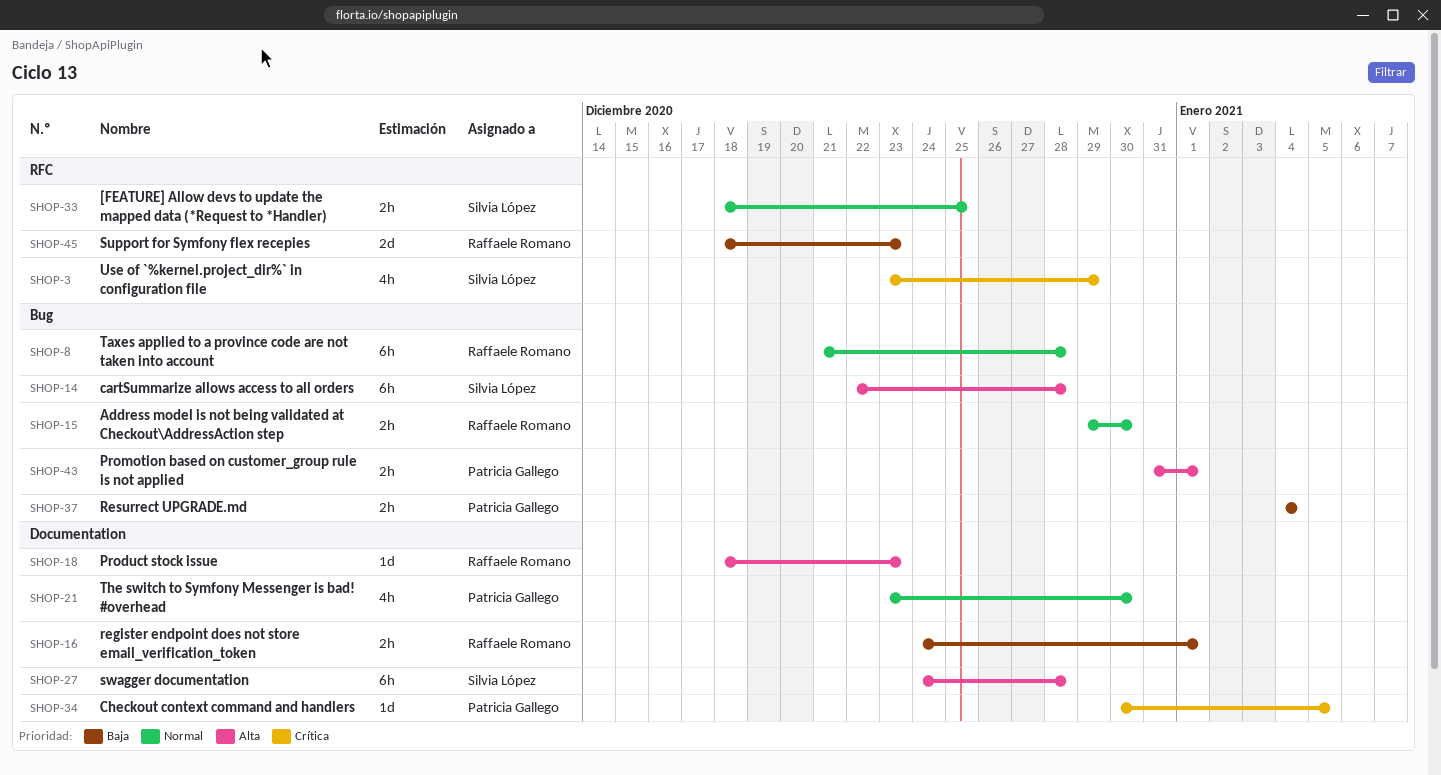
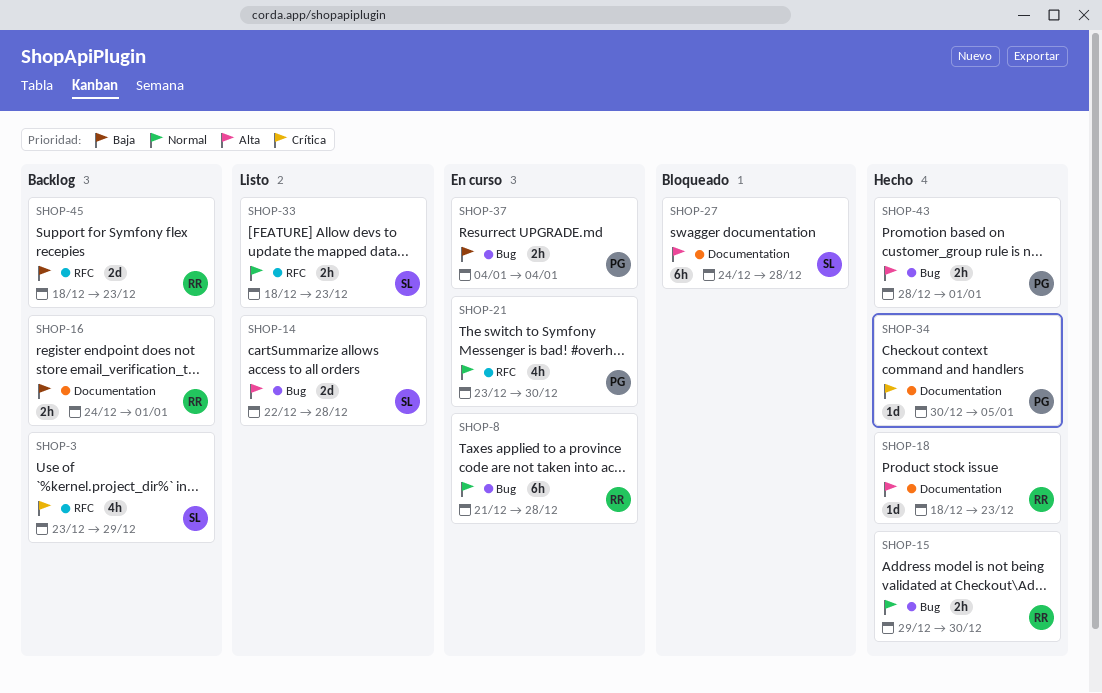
SHOP-14, estimate: 6h -> 2d
SHOP-21, label: Documentation -> RFC
SHOP-33, due: Dec 25 -> Dec 23
SHOP-43, start: Dec 31 -> Dec 28

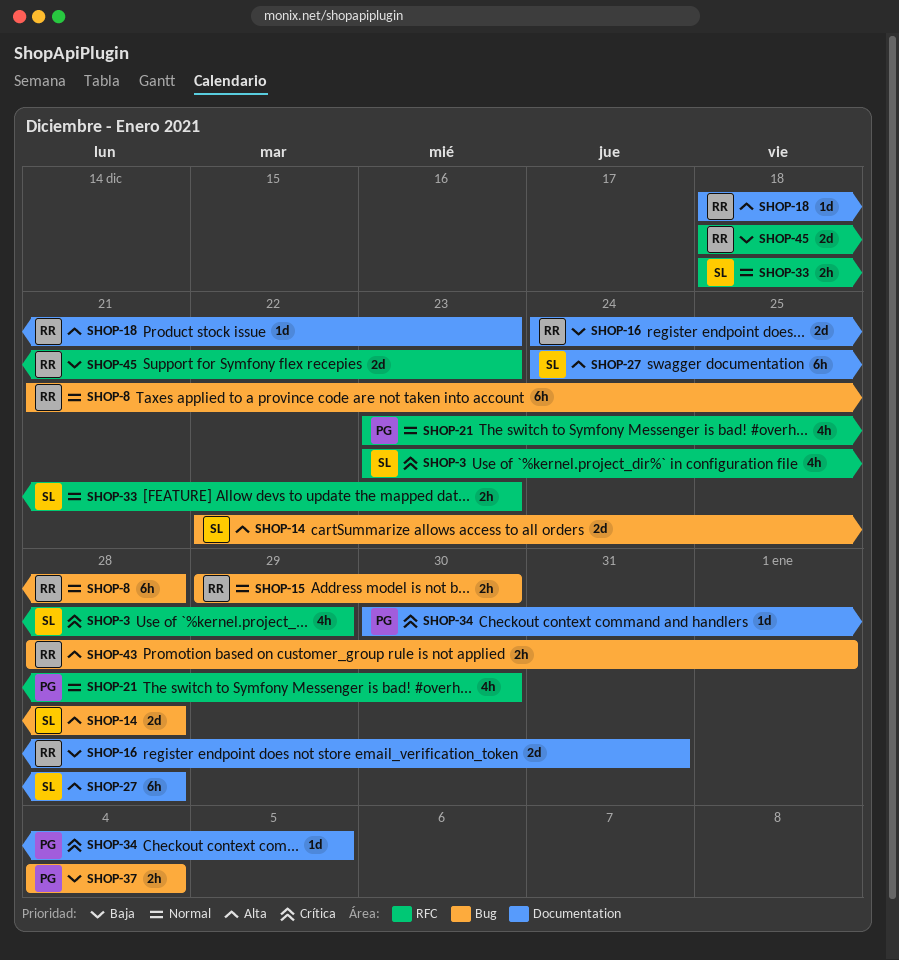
SHOP-16, estimate: 2h -> 2d
SHOP-16, due: Jan 1 -> Dec 31
SHOP-43, owner: PG -> RR

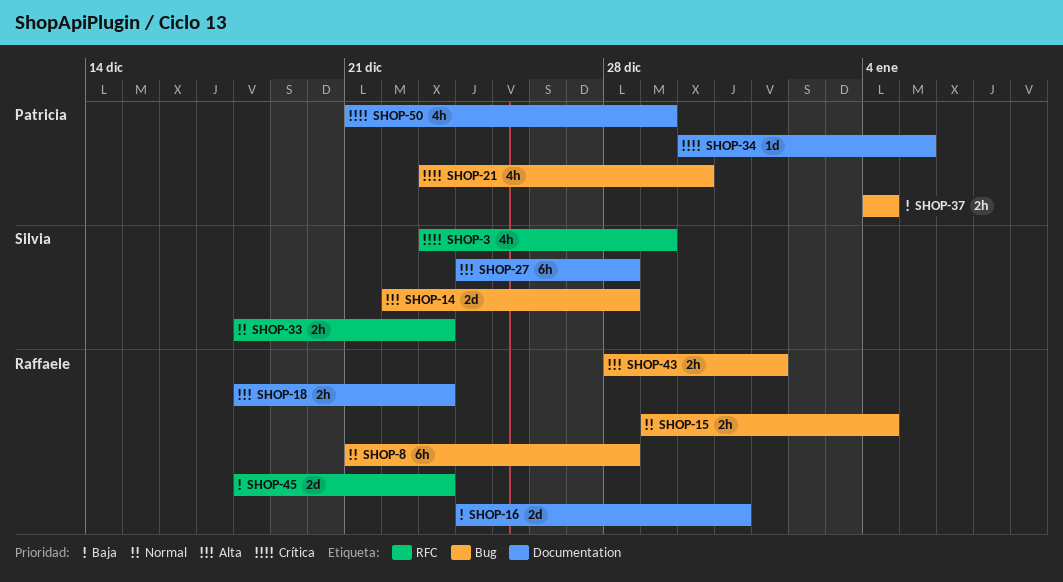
SHOP-15, due: Dec 30 -> Jan 4
SHOP-18, estimate: 1d -> 2h
SHOP-21, priority: Normal -> Crítica
SHOP-21, label: RFC -> Bug
SHOP-50: none -> present

